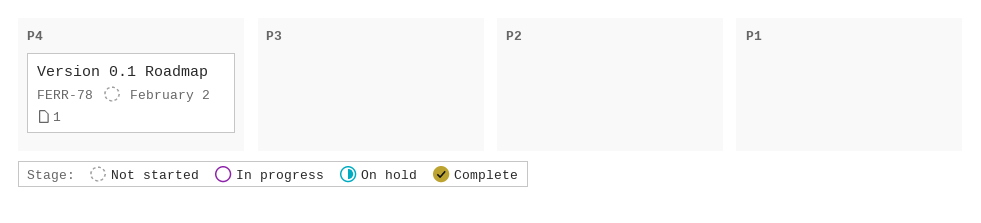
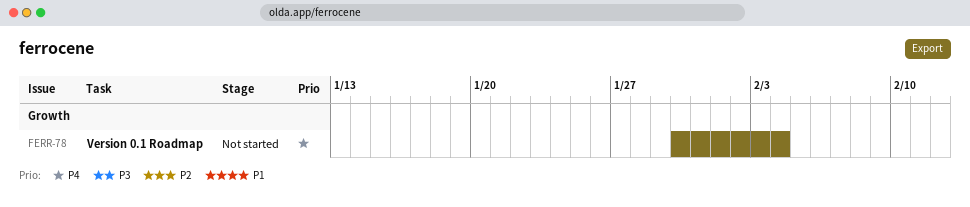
FERR-78, due: Feb 2 -> Feb 4

